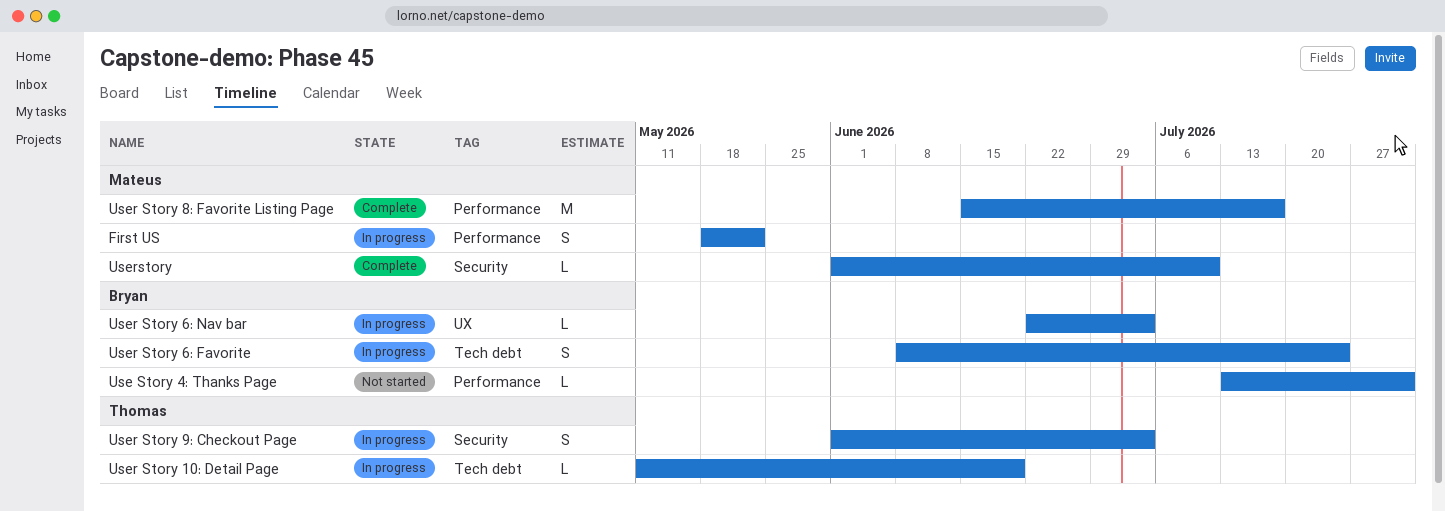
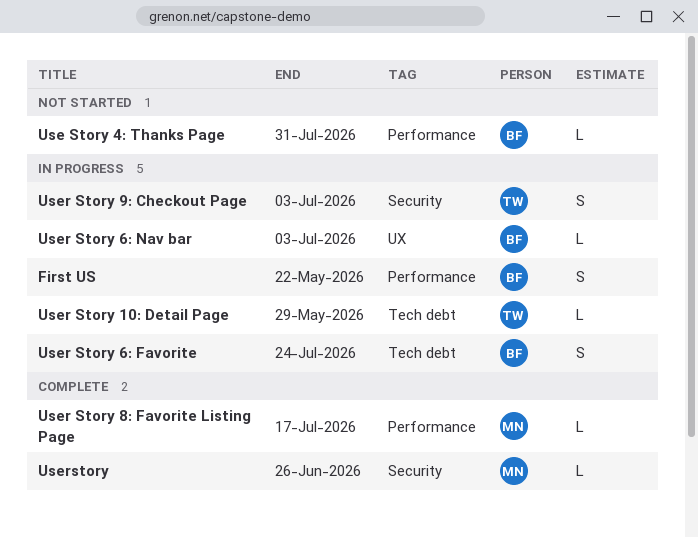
First US, owner: Mateus -> Bryan
User Story 10: Detail Page, due: Jun 19 -> May 29
User Story 8: Favorite Listing Page, estimate: M -> L
Userstory, due: Jul 10 -> Jun 26

